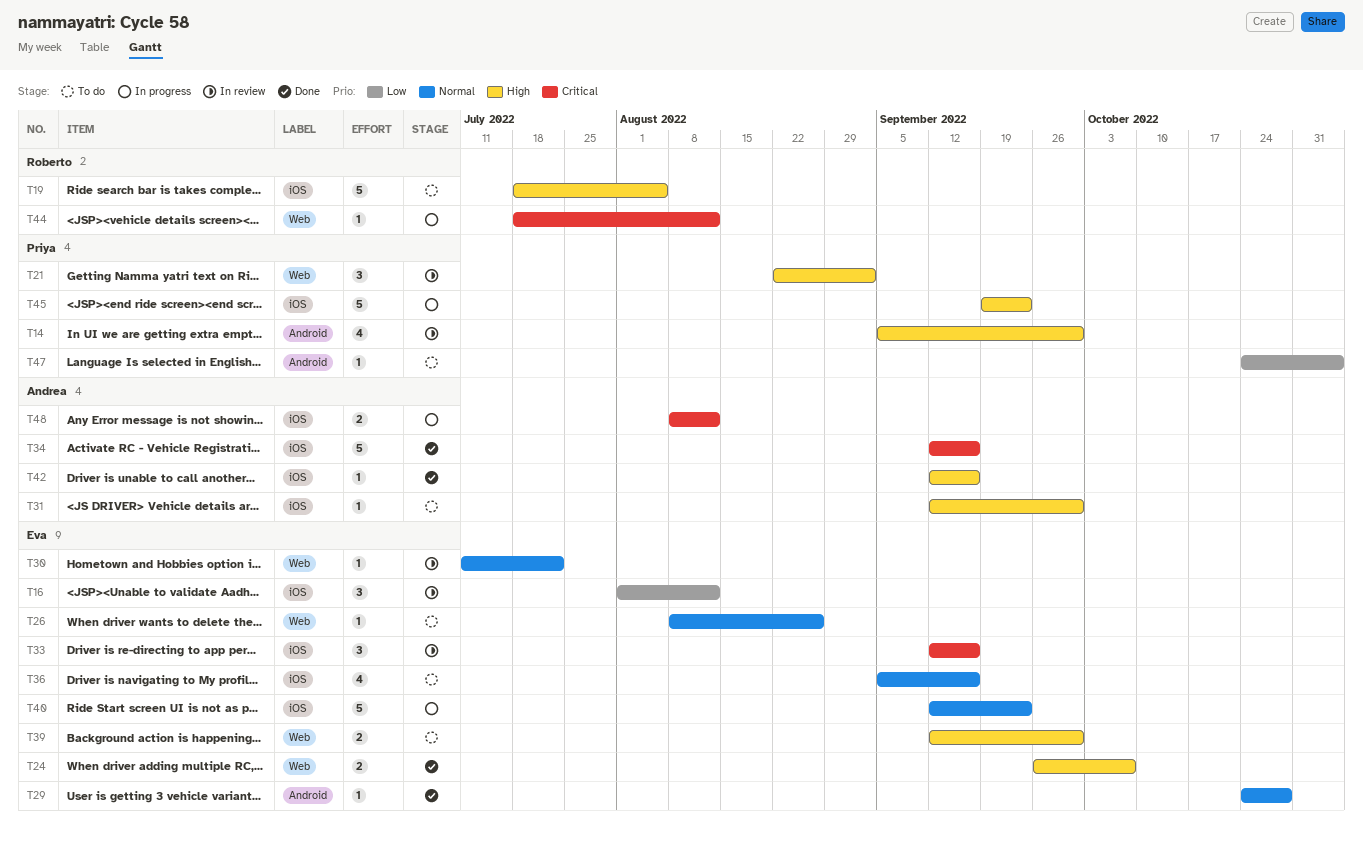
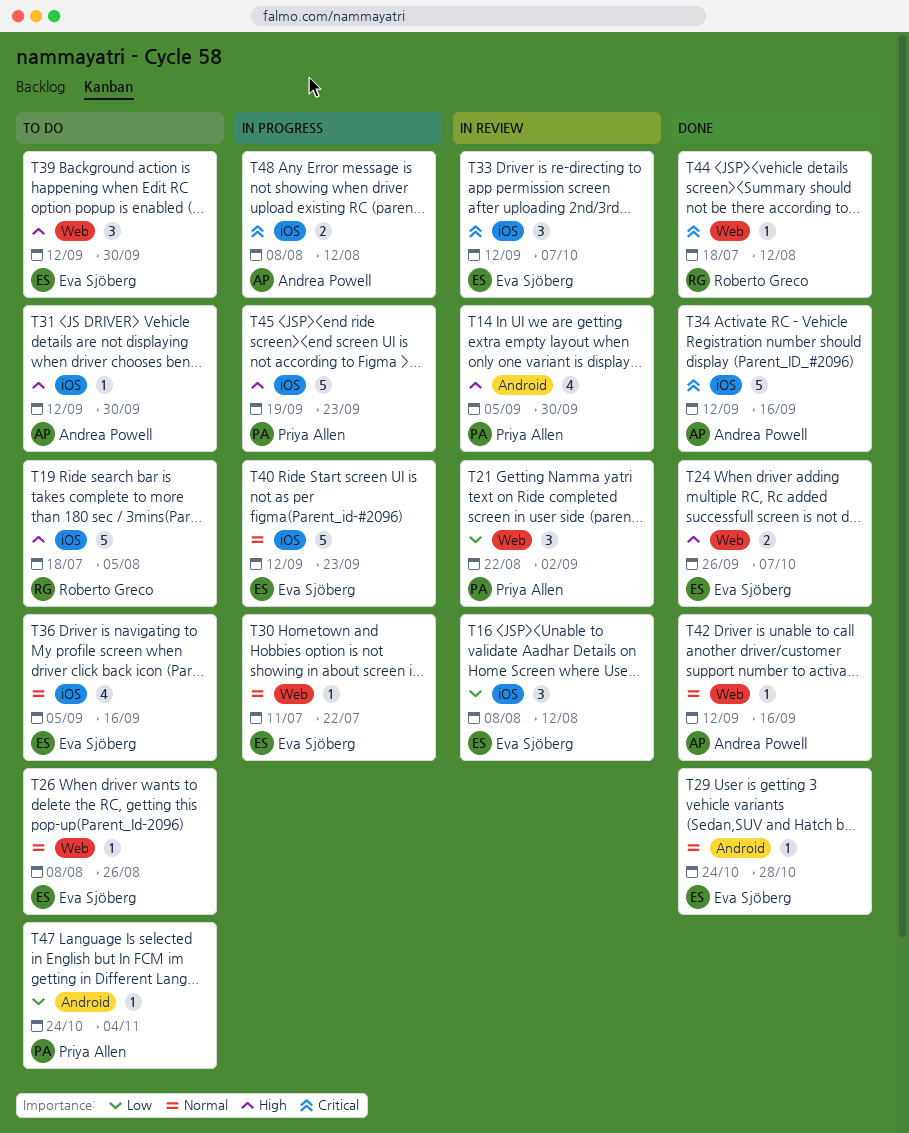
T16, start: Aug 1 -> Aug 8
T21, priority: High -> Low
T30, status: In review -> In progress
T33, due: Sep 16 -> Oct 7
T39, estimate: 2 -> 3
T42, priority: High -> Normal
T42, label: iOS -> Web
T44, status: In progress -> Done

